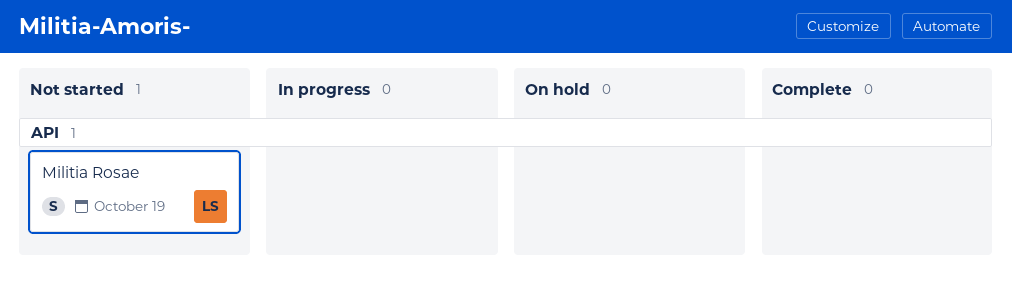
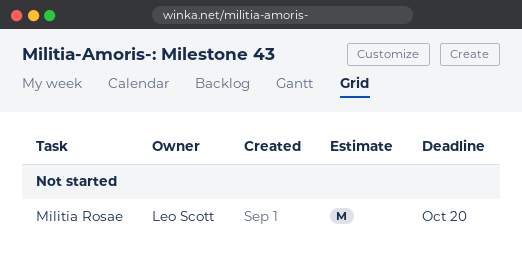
Militia Rosae, estimate: S -> M
Militia Rosae, due: Oct 19 -> Oct 20

